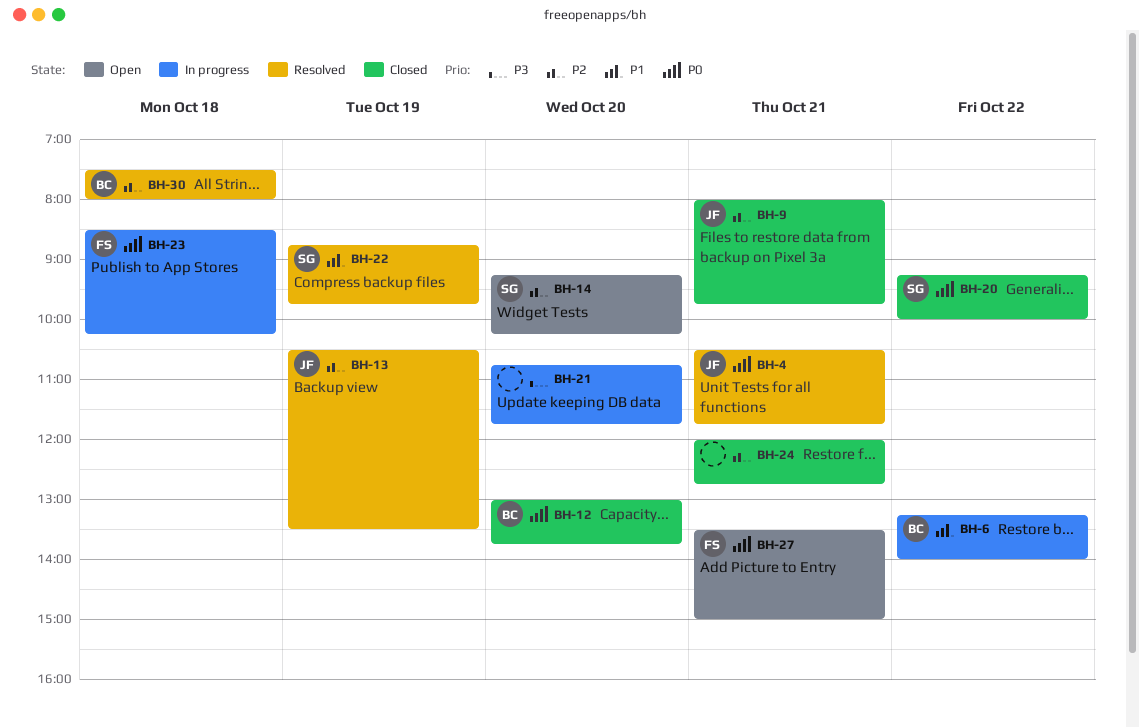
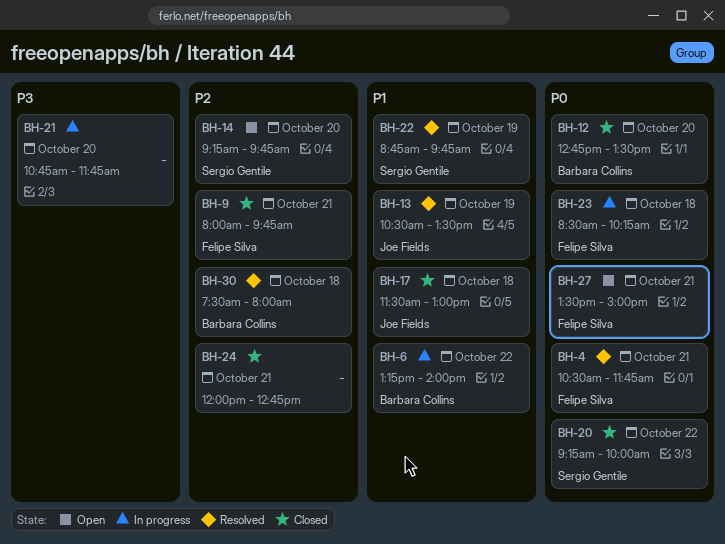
BH-4, owner: Joe Fields -> Felipe Silva
BH-9, owner: Joe Fields -> Felipe Silva
BH-12, begins: 13:00 -> 12:45
BH-12, ends: 13:45 -> 13:30
BH-13, priority: P2 -> P1
BH-14, ends: 10:15 -> 09:45
BH-17: none -> present

